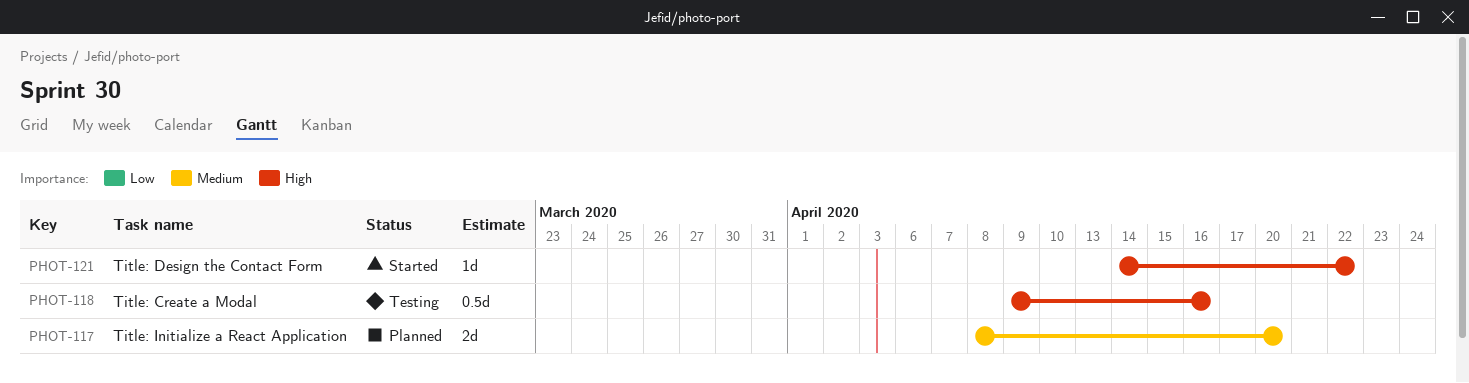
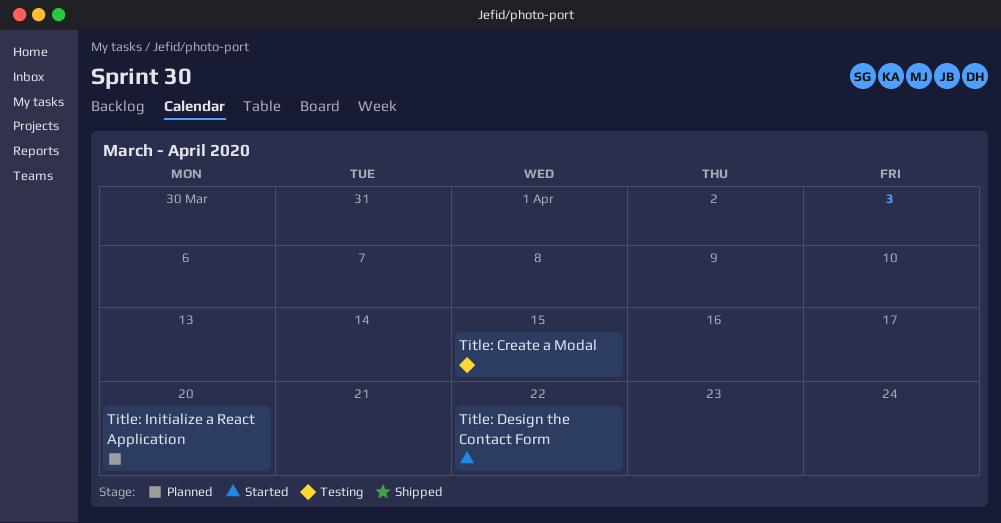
Title: Create a Modal, due: Apr 16 -> Apr 15

